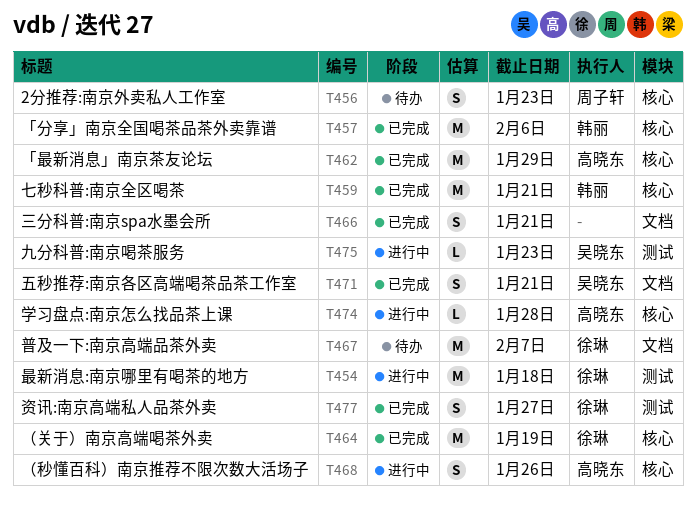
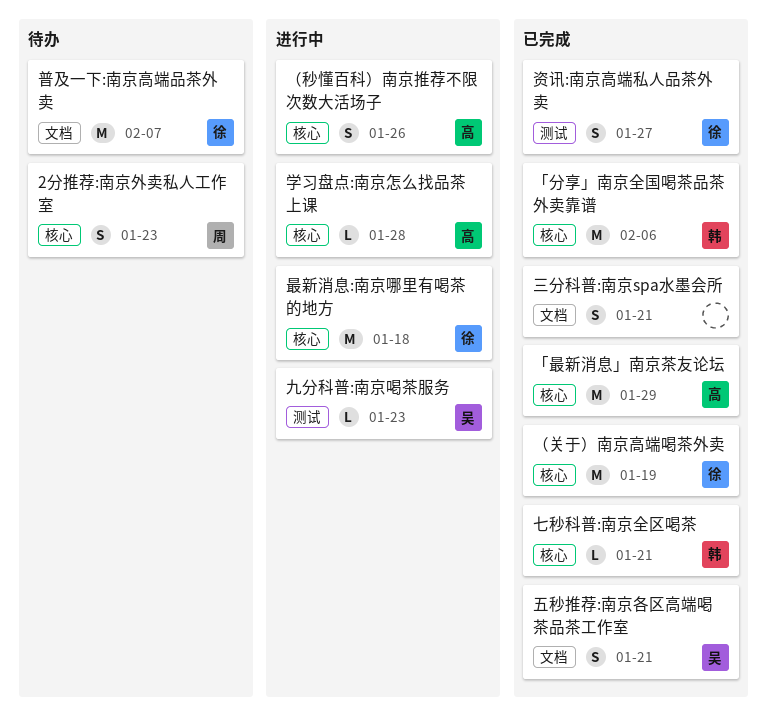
七秒科普:南京全区喝茶, estimate: M -> L
最新消息:南京哪里有喝茶的地方, label: 测试 -> 核心

